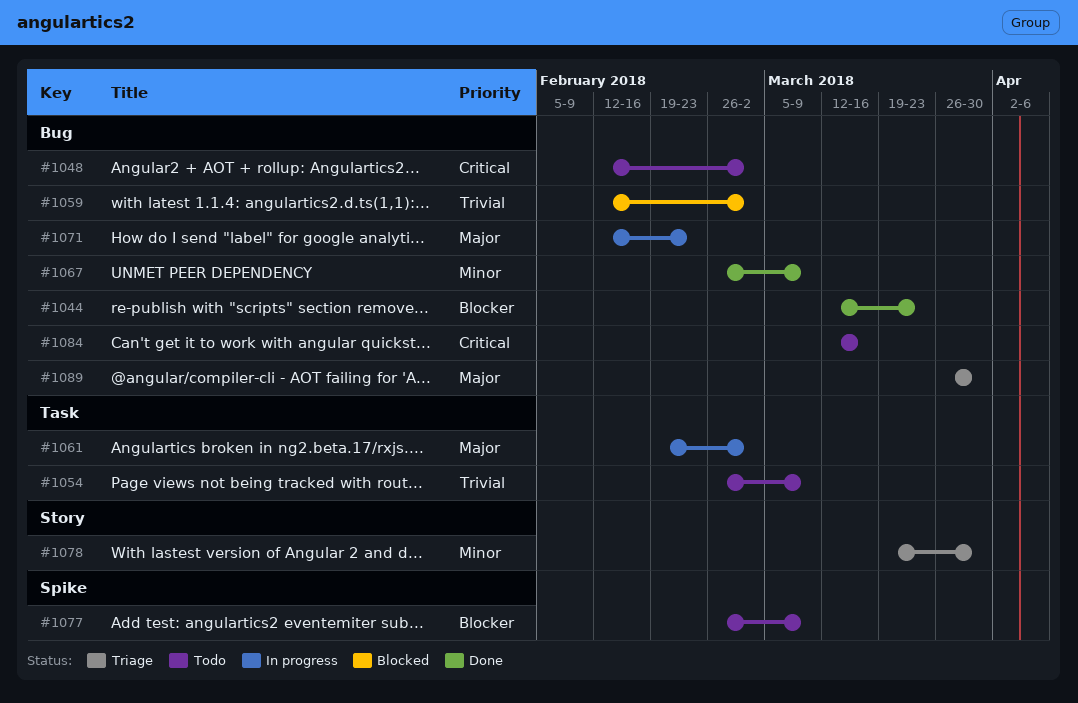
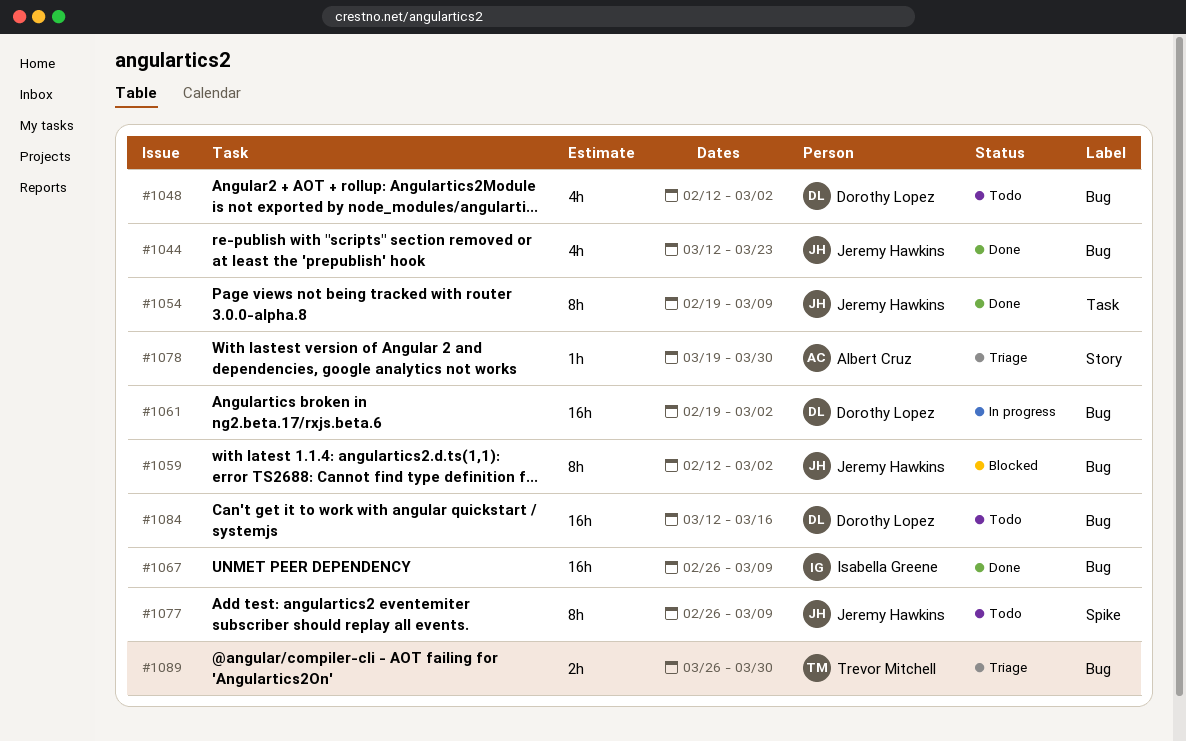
#1054, status: Todo -> Done
#1054, start: Feb 26 -> Feb 19
#1061, label: Task -> Bug
#1071: present -> none

